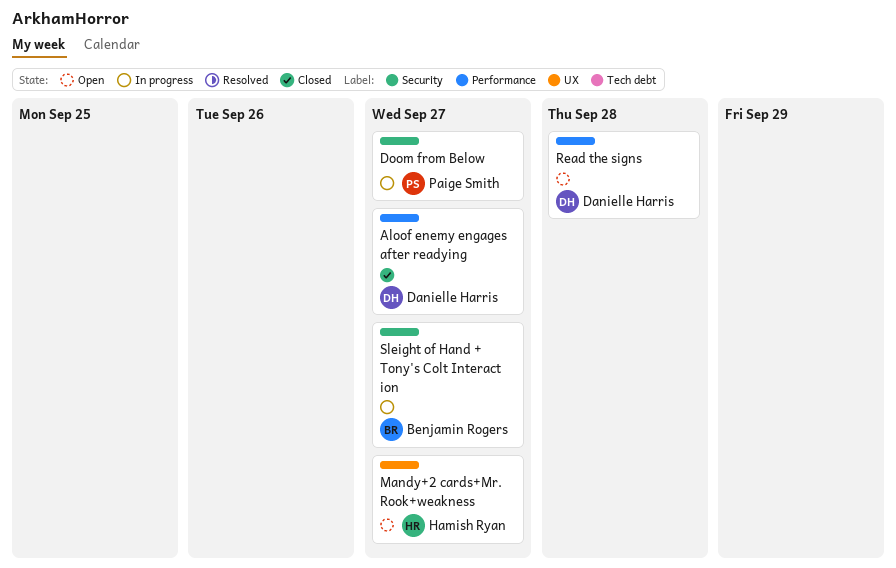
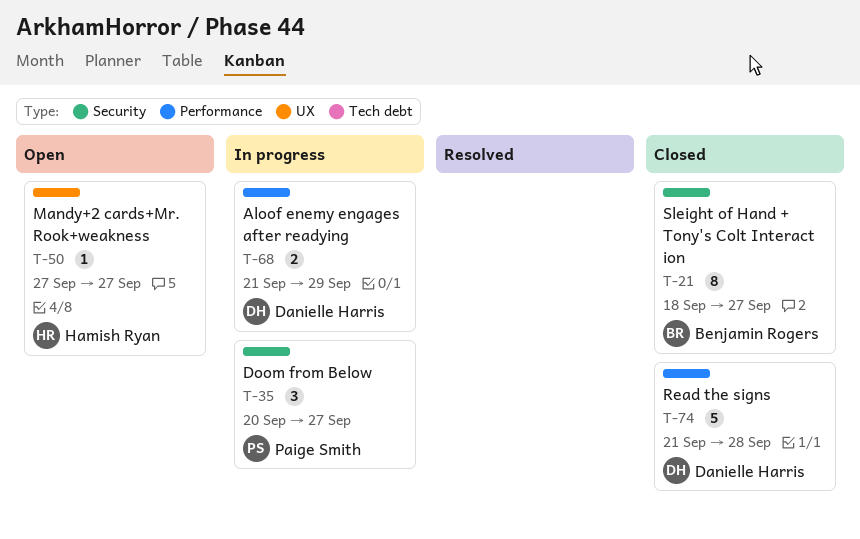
Aloof enemy engages after readying, status: Closed -> In progress
Aloof enemy engages after readying, due: Sep 27 -> Sep 29
Read the signs, status: Open -> Closed
Sleight of Hand + Tony's Colt Interact ion, status: In progress -> Closed

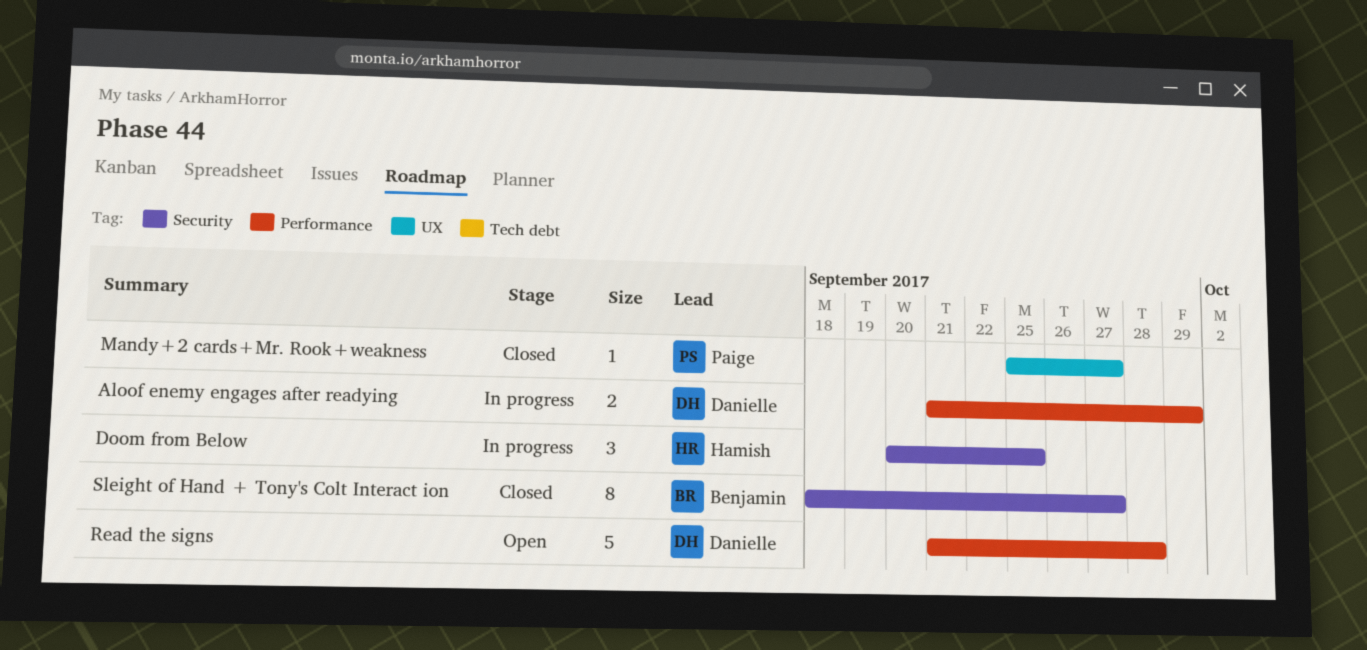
Doom from Below, owner: Paige Smith -> Hamish Ryan
Doom from Below, due: Sep 27 -> Sep 25
Mandy+2 cards+Mr. Rook+weakness, status: Open -> Closed
Mandy+2 cards+Mr. Rook+weakness, owner: Hamish Ryan -> Paige Smith
Mandy+2 cards+Mr. Rook+weakness, start: Sep 27 -> Sep 25
Read the signs, status: Closed -> Open

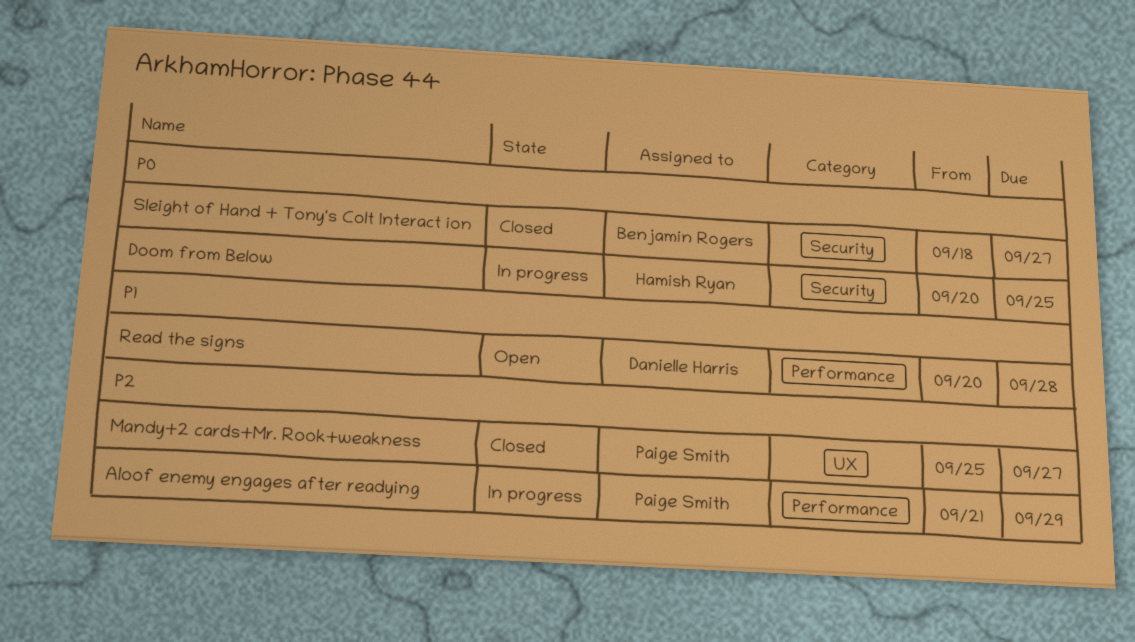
Aloof enemy engages after readying, owner: Danielle Harris -> Paige Smith
Read the signs, start: Sep 21 -> Sep 20

